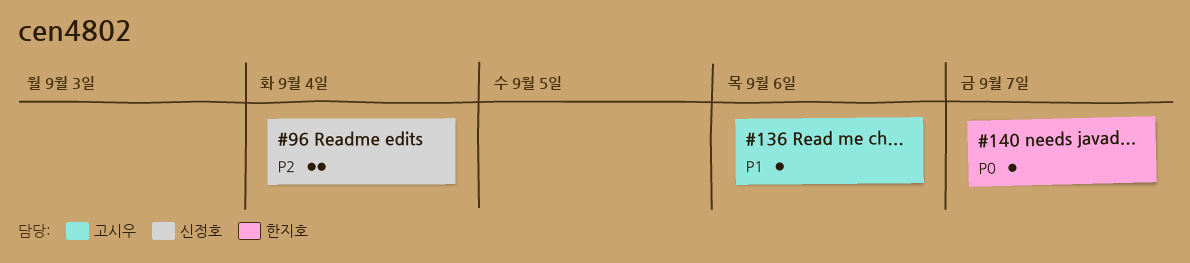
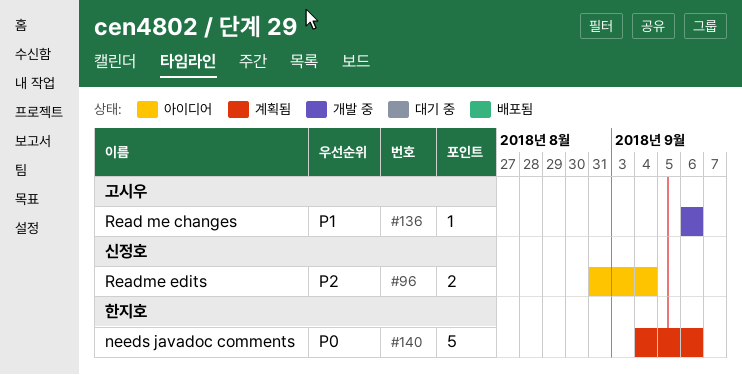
#140, estimate: 1 -> 5
#140, due: Sep 7 -> Sep 6

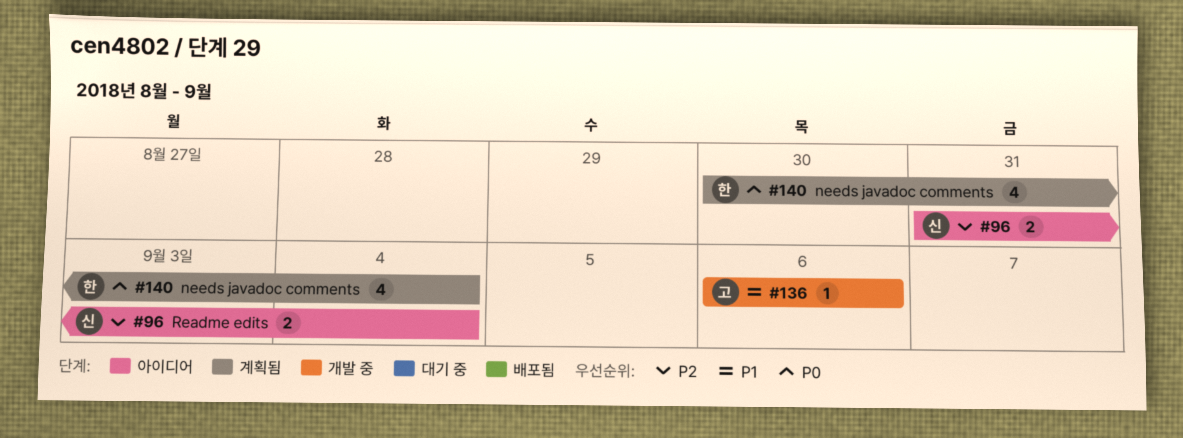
#140, estimate: 5 -> 4
#140, start: Sep 4 -> Aug 30
#140, due: Sep 6 -> Sep 4

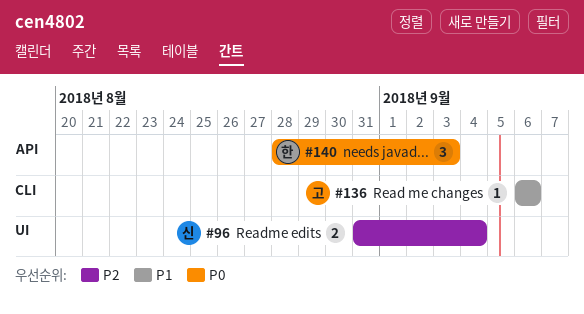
#140, estimate: 4 -> 3
#140, start: Aug 30 -> Aug 28
#140, due: Sep 4 -> Sep 3

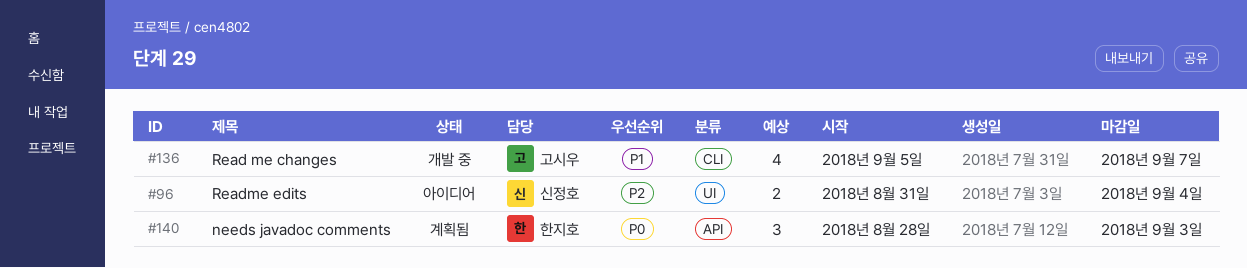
#136, estimate: 1 -> 4
#136, start: Sep 6 -> Sep 5
#136, due: Sep 6 -> Sep 7

